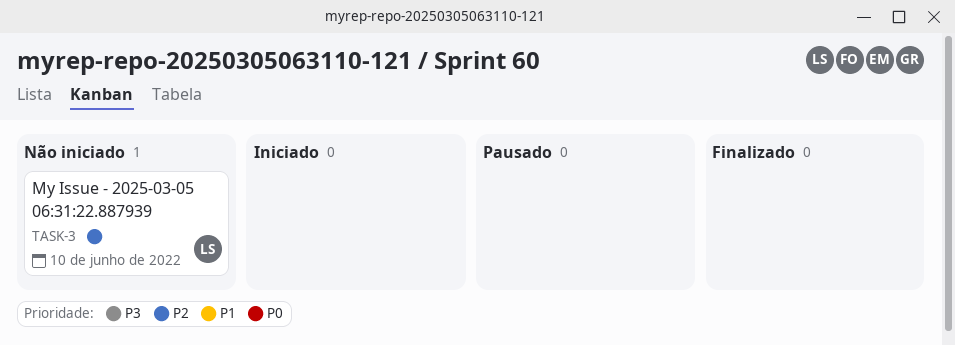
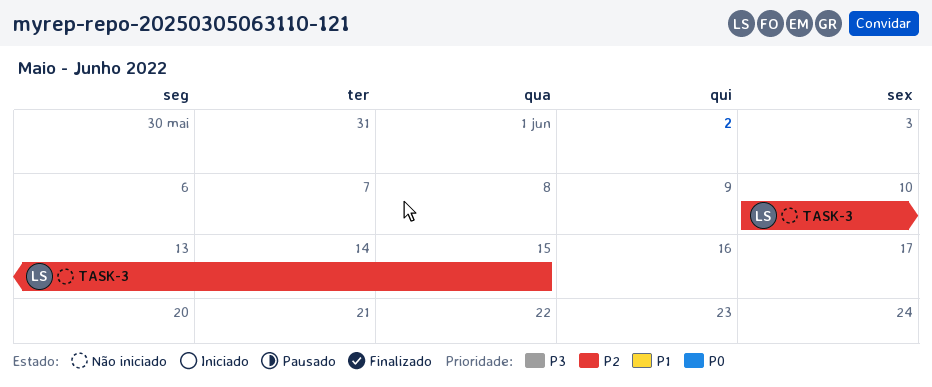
TASK-3, due: Jun 10 -> Jun 15

